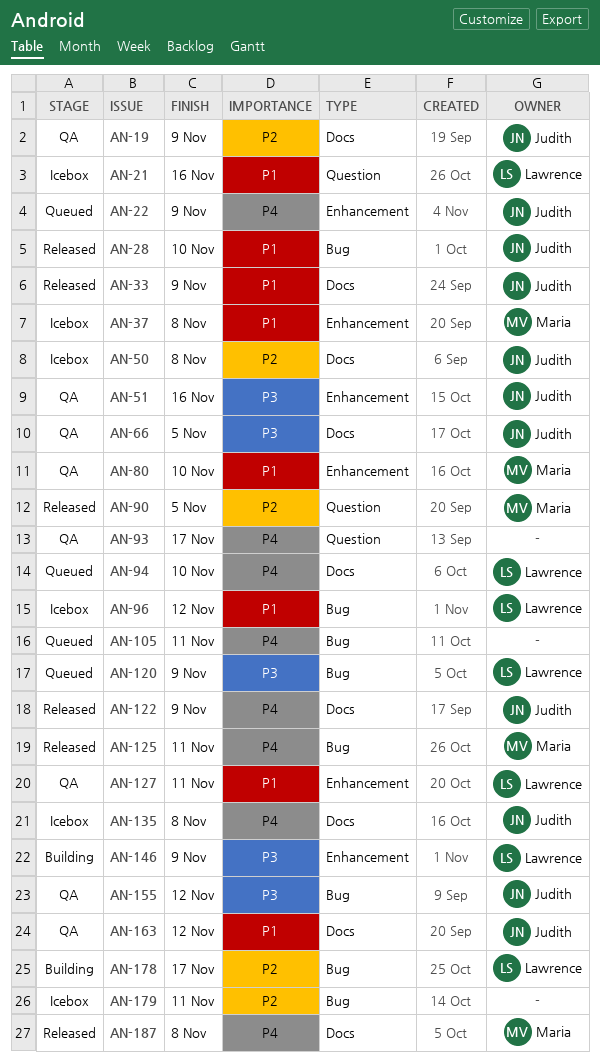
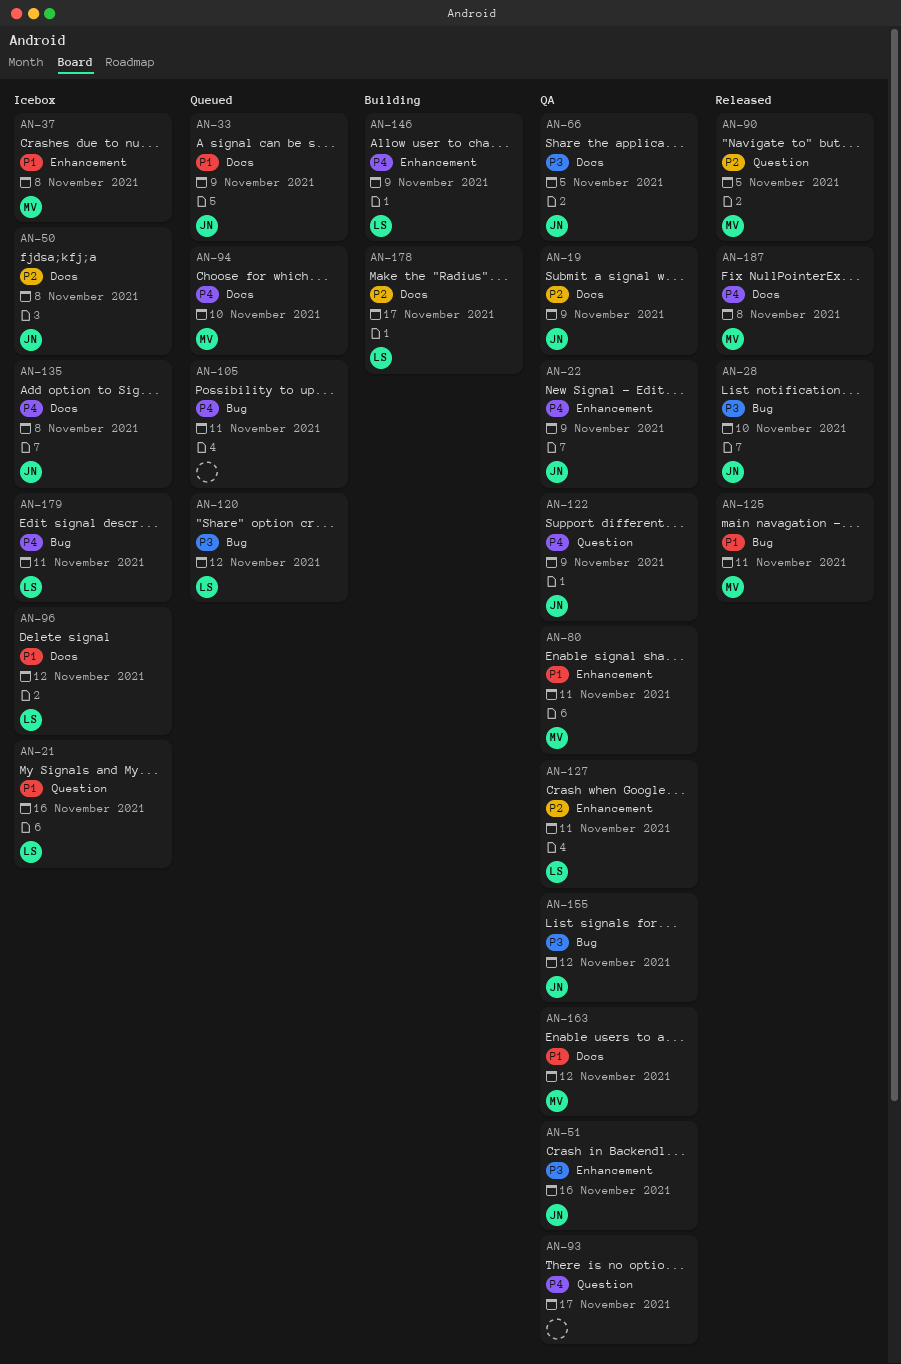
AN-22, status: Queued -> QA
AN-28, priority: P1 -> P3
AN-33, status: Released -> Queued
AN-80, due: Nov 10 -> Nov 11
AN-94, owner: Lawrence -> Maria
AN-96, label: Bug -> Docs
AN-120, due: Nov 9 -> Nov 12
AN-122, status: Released -> QA
AN-122, label: Docs -> Question
AN-125, priority: P4 -> P1
AN-127, priority: P1 -> P2
AN-146, priority: P3 -> P4
AN-163, owner: Judith -> Maria
AN-178, label: Bug -> Docs
AN-179, owner: none -> Lawrence
AN-179, priority: P2 -> P4

